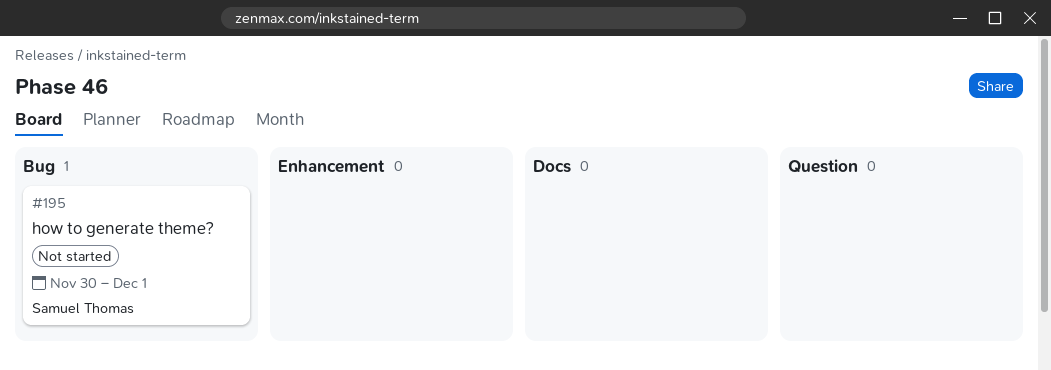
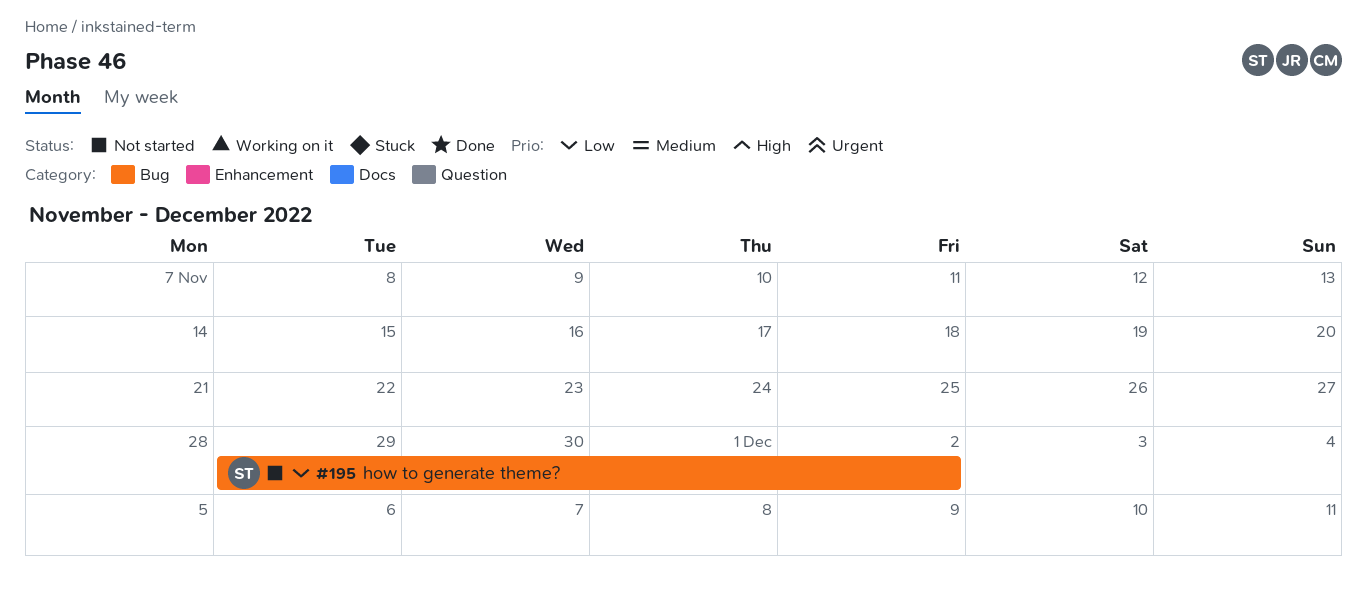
#195, start: Nov 30 -> Nov 29
#195, due: Dec 1 -> Dec 2

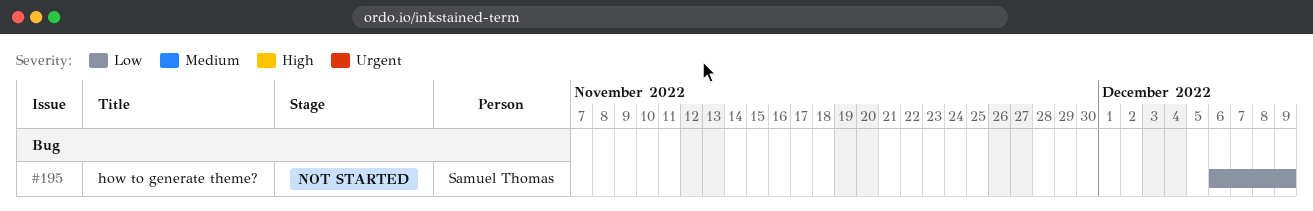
#195, start: Nov 29 -> Dec 6
#195, due: Dec 2 -> Dec 9

